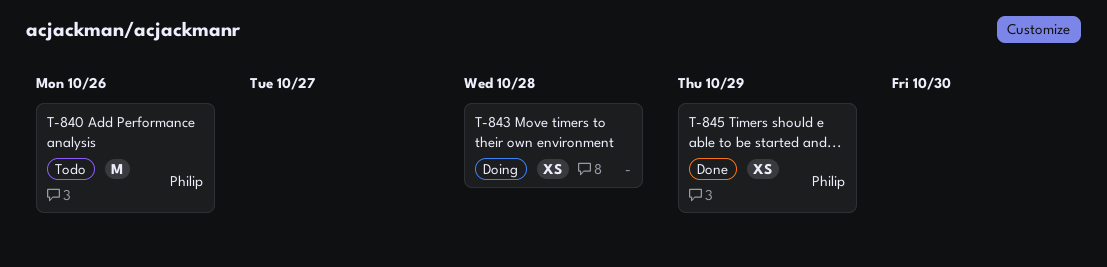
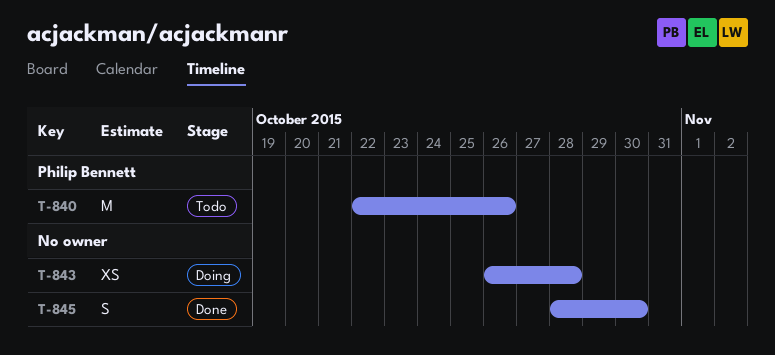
T-845, owner: Philip Bennett -> none
T-845, estimate: XS -> S
T-845, due: Oct 29 -> Oct 30

